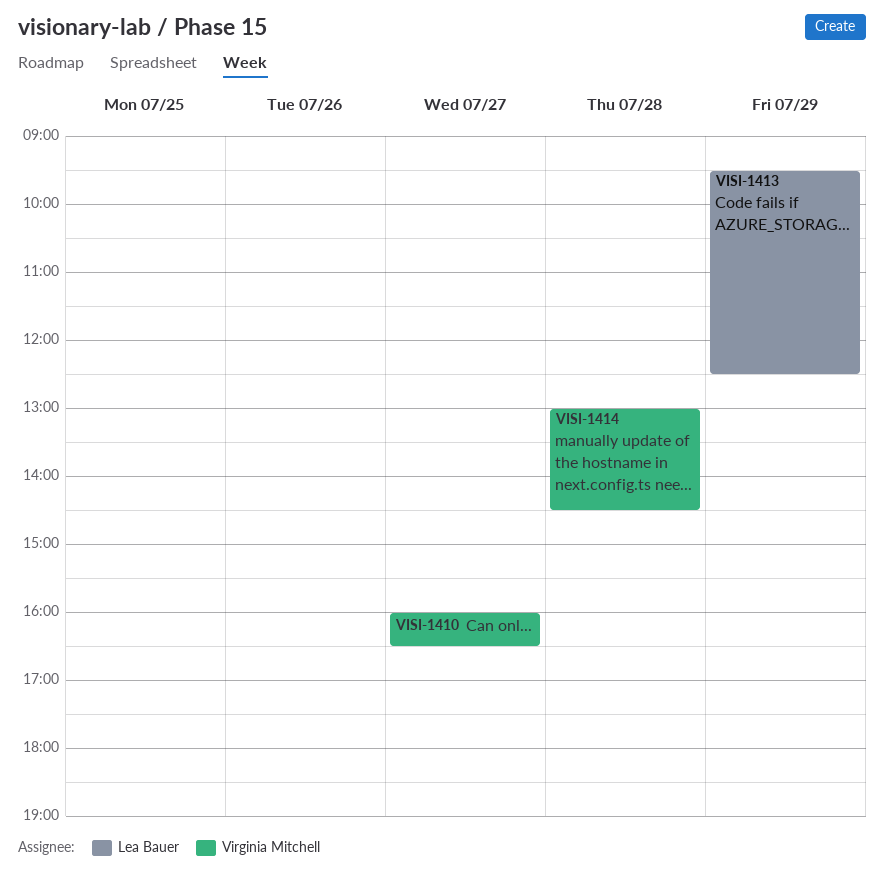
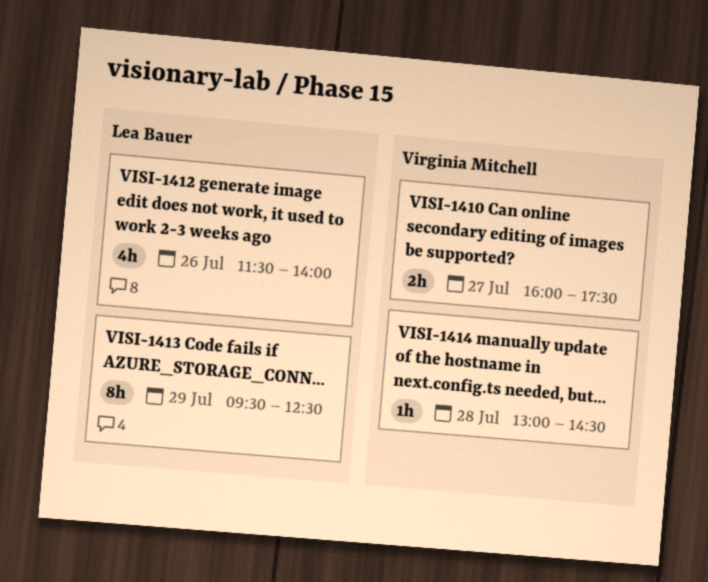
VISI-1410, ends: 16:30 -> 17:30
VISI-1412: none -> present

